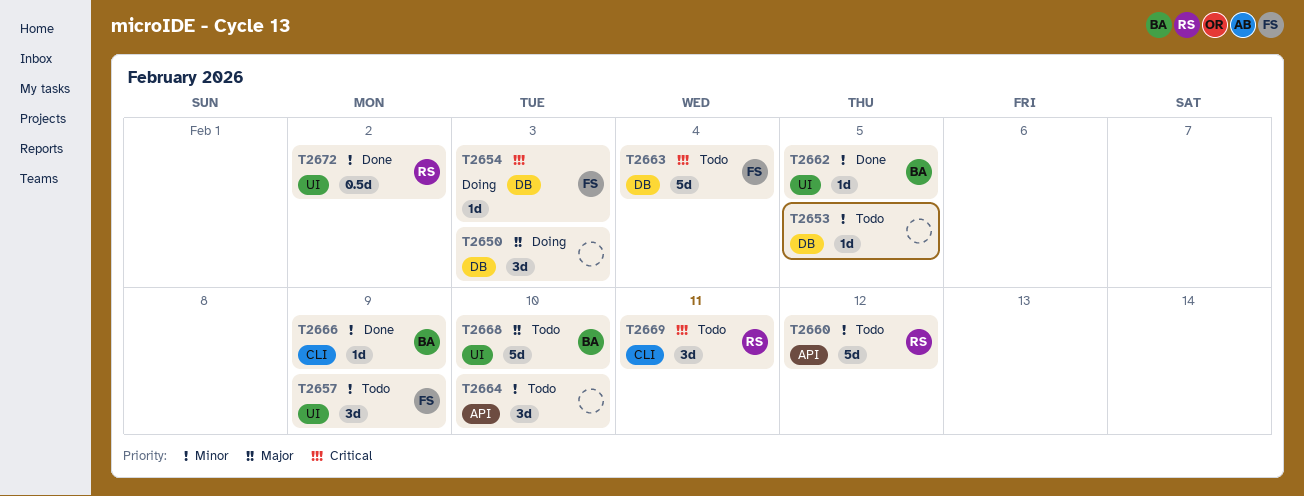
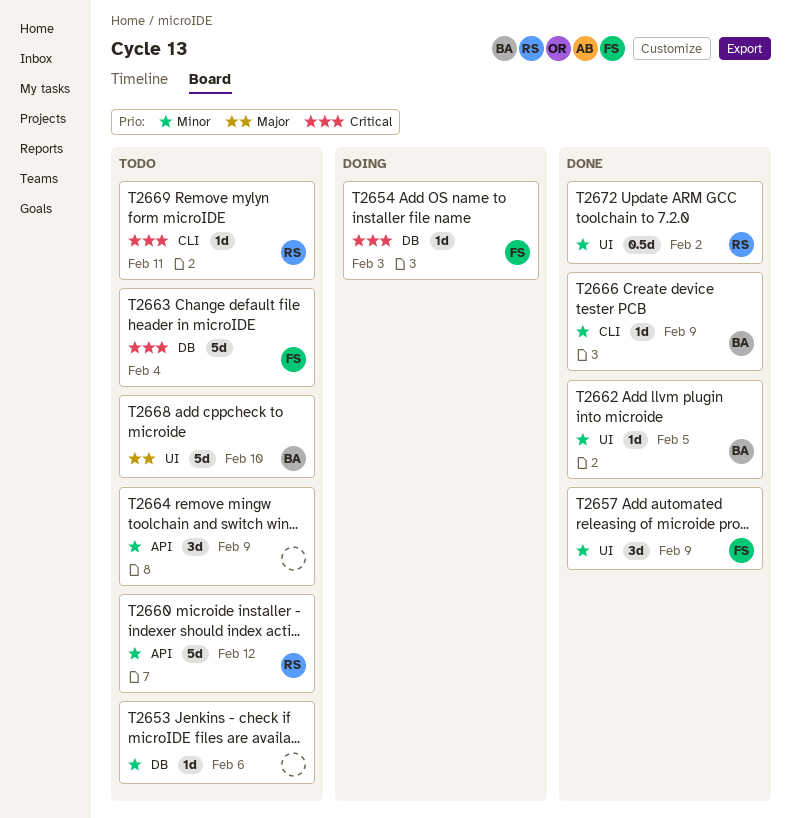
T2650: present -> none
T2653, due: Feb 5 -> Feb 6
T2657, status: Todo -> Done
T2664, due: Feb 10 -> Feb 9
T2669, estimate: 3d -> 1d

